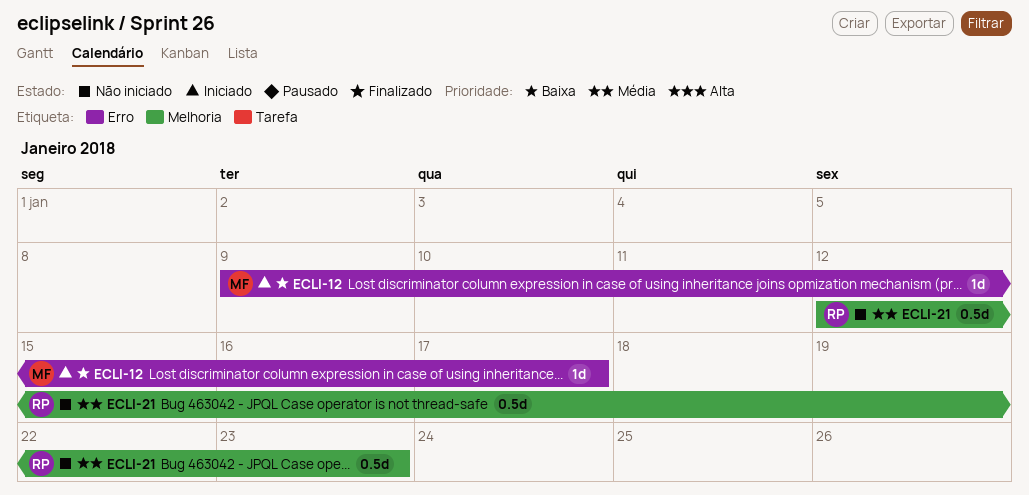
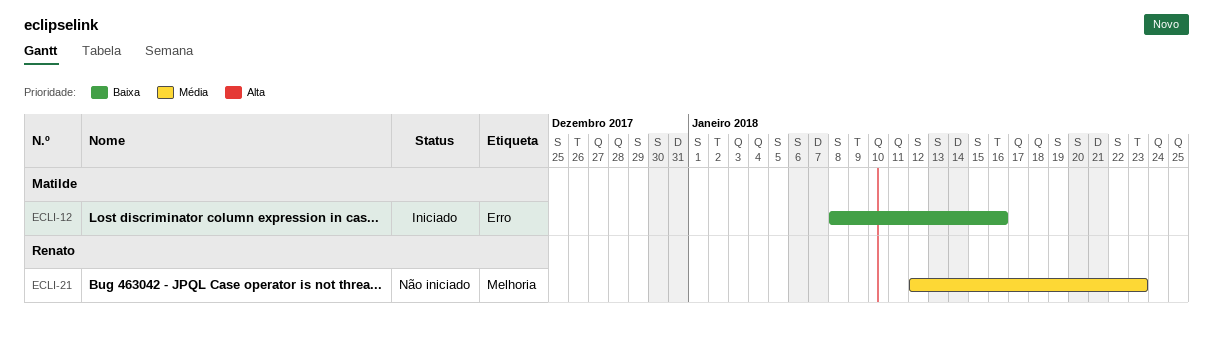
ECLI-12, start: Jan 9 -> Jan 8
ECLI-12, due: Jan 17 -> Jan 16

